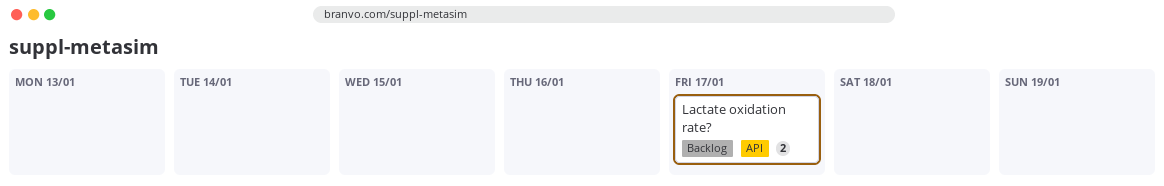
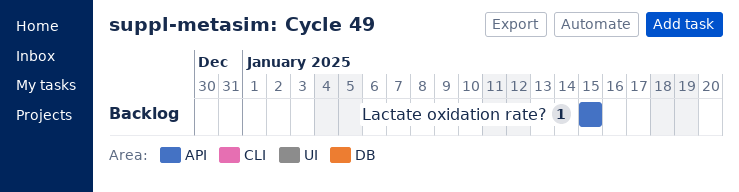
Lactate oxidation rate?, estimate: 2 -> 1
Lactate oxidation rate?, due: Jan 17 -> Jan 15

